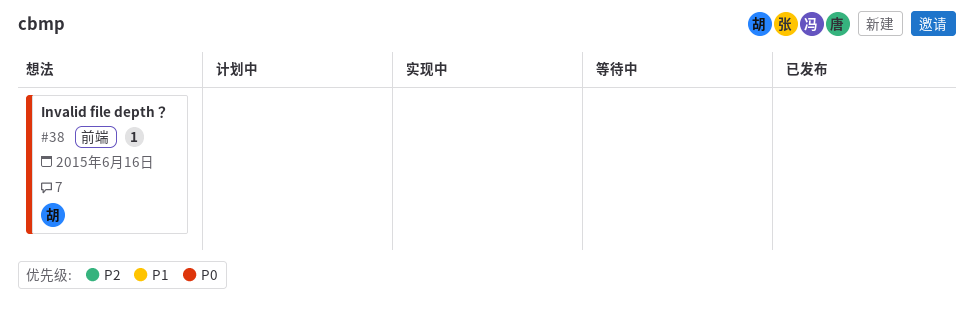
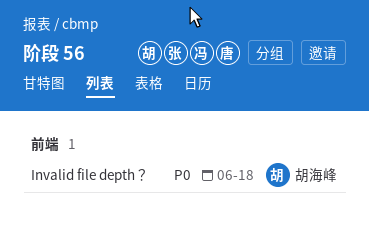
Invalid file depth？, due: Jun 16 -> Jun 18

